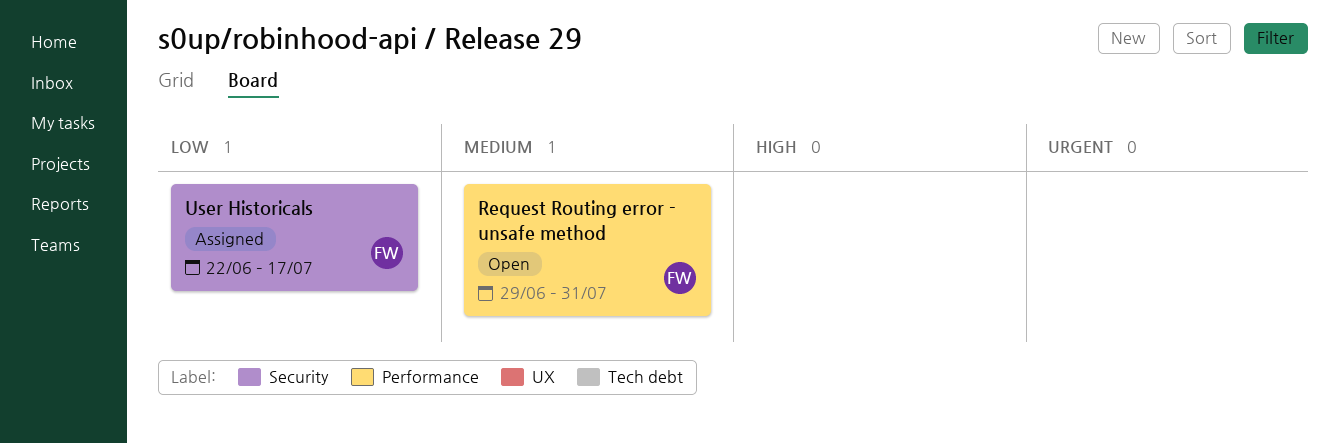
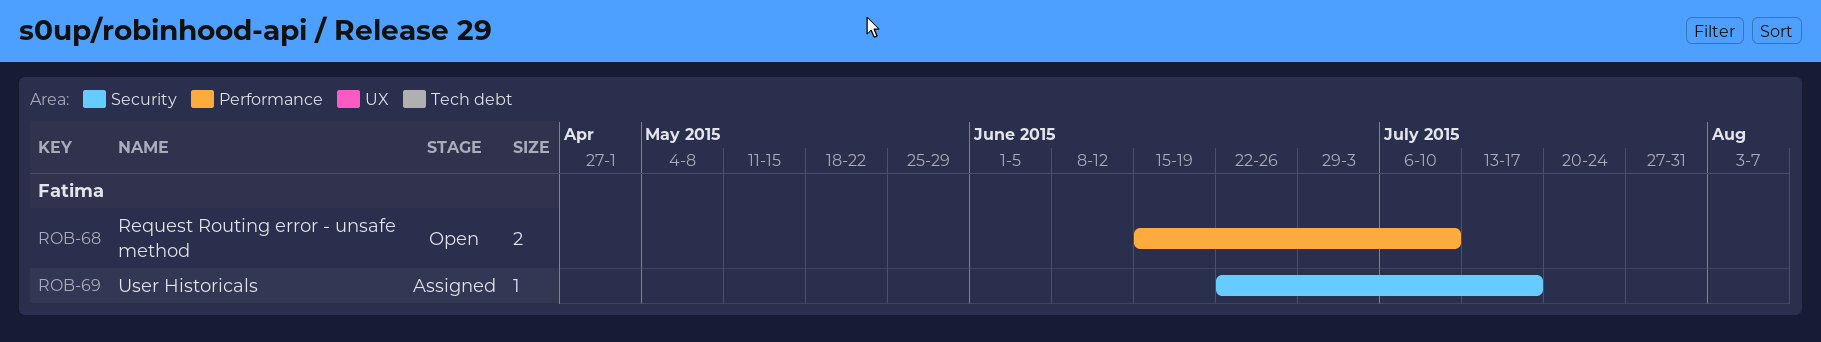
Request Routing error - unsafe method, start: Jun 29 -> Jun 15
Request Routing error - unsafe method, due: Jul 31 -> Jul 10

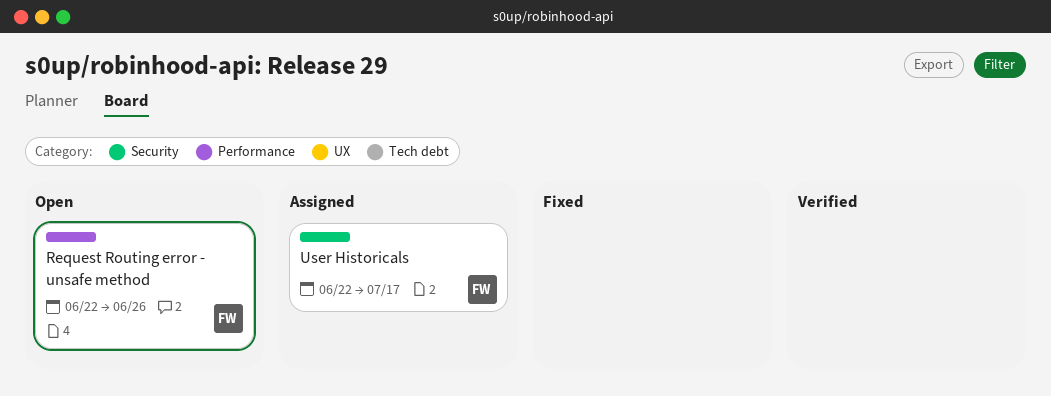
Request Routing error - unsafe method, start: Jun 15 -> Jun 22
Request Routing error - unsafe method, due: Jul 10 -> Jun 26

